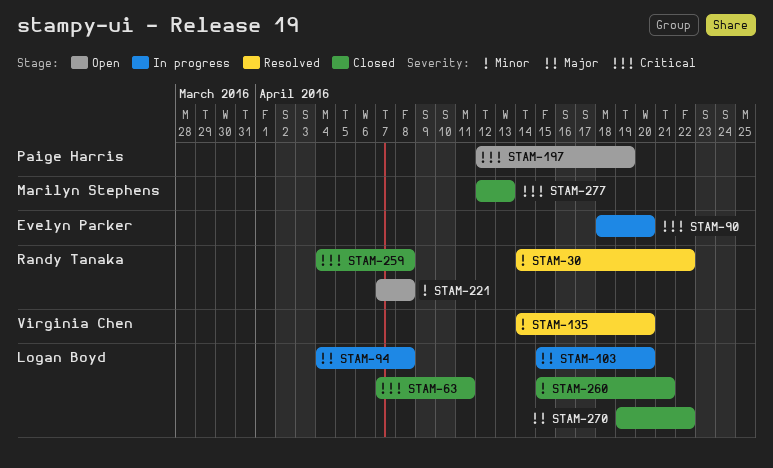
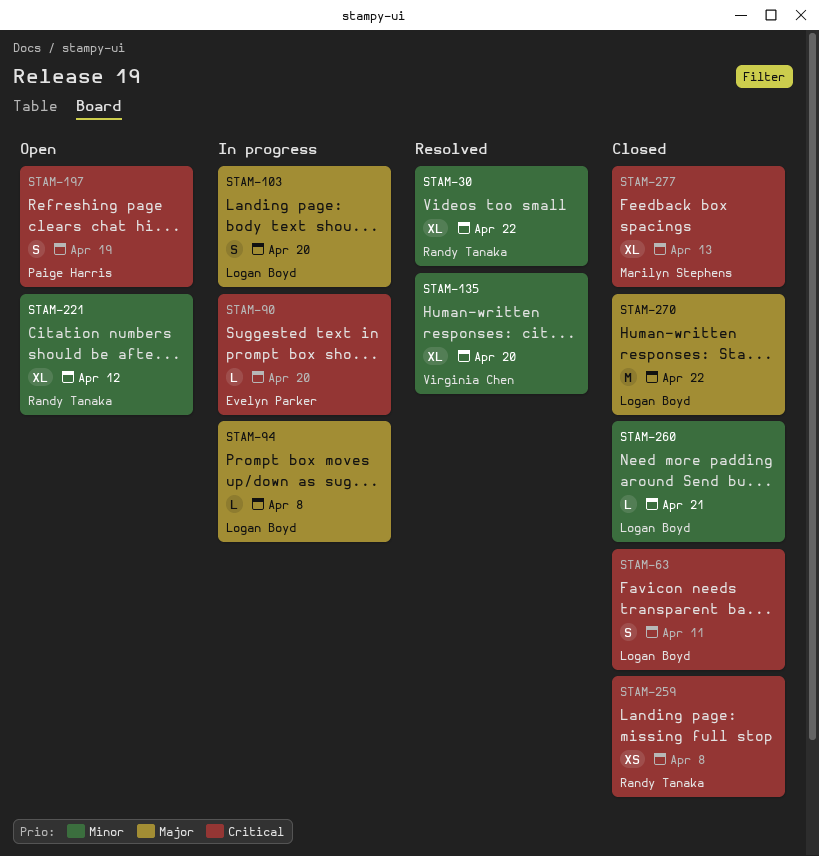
STAM-221, due: Apr 8 -> Apr 12

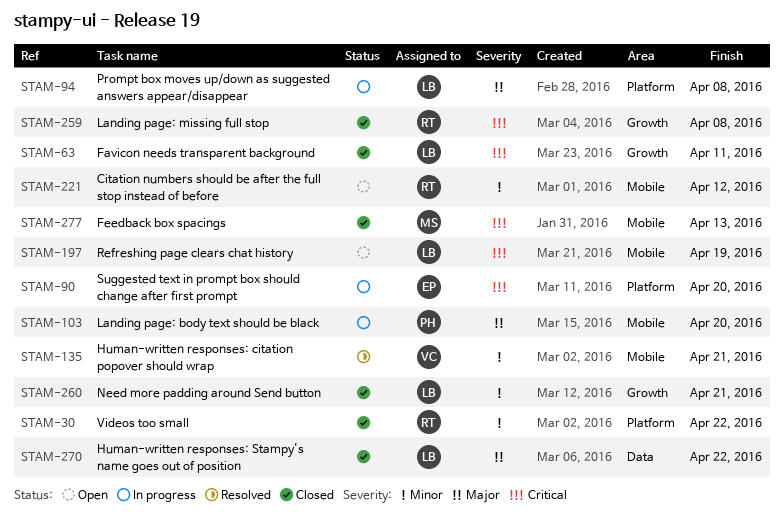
STAM-30, status: Resolved -> Closed
STAM-103, owner: Logan Boyd -> Paige Harris
STAM-135, due: Apr 20 -> Apr 21
STAM-197, owner: Paige Harris -> Logan Boyd

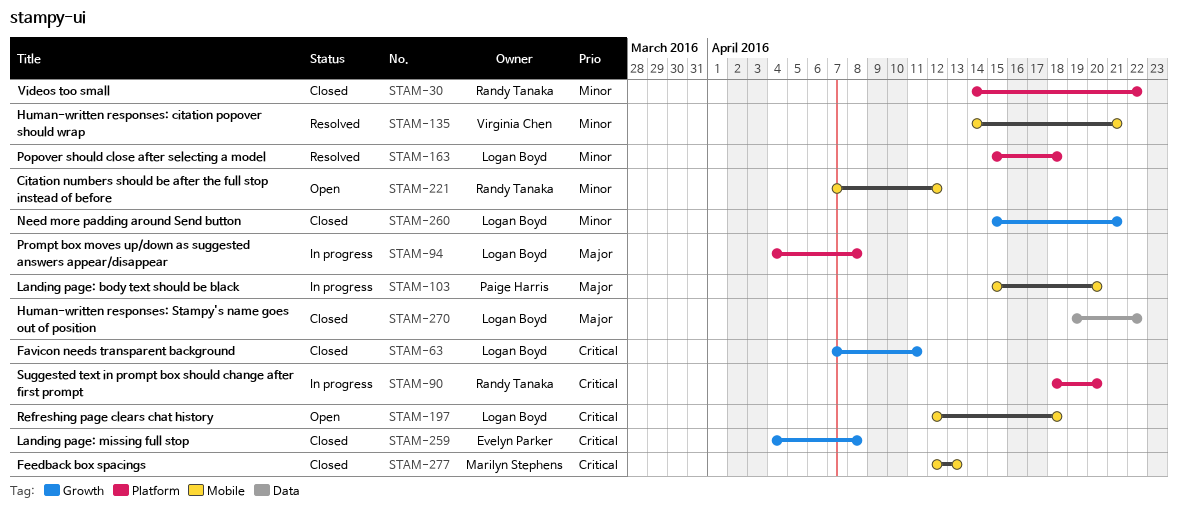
STAM-90, owner: Evelyn Parker -> Randy Tanaka
STAM-163: none -> present
STAM-197, due: Apr 19 -> Apr 18
STAM-259, owner: Randy Tanaka -> Evelyn Parker

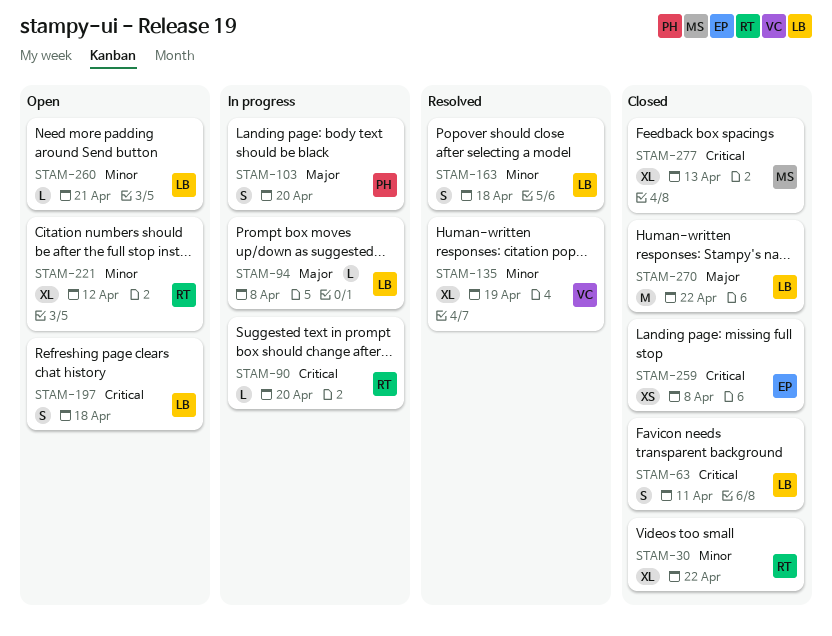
STAM-135, due: Apr 21 -> Apr 19
STAM-260, status: Closed -> Open

